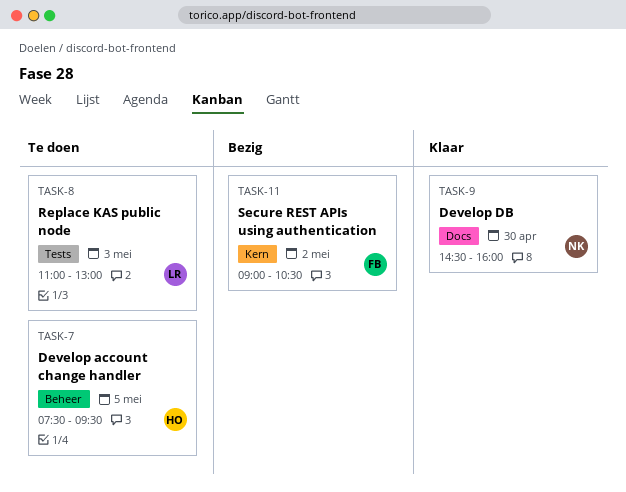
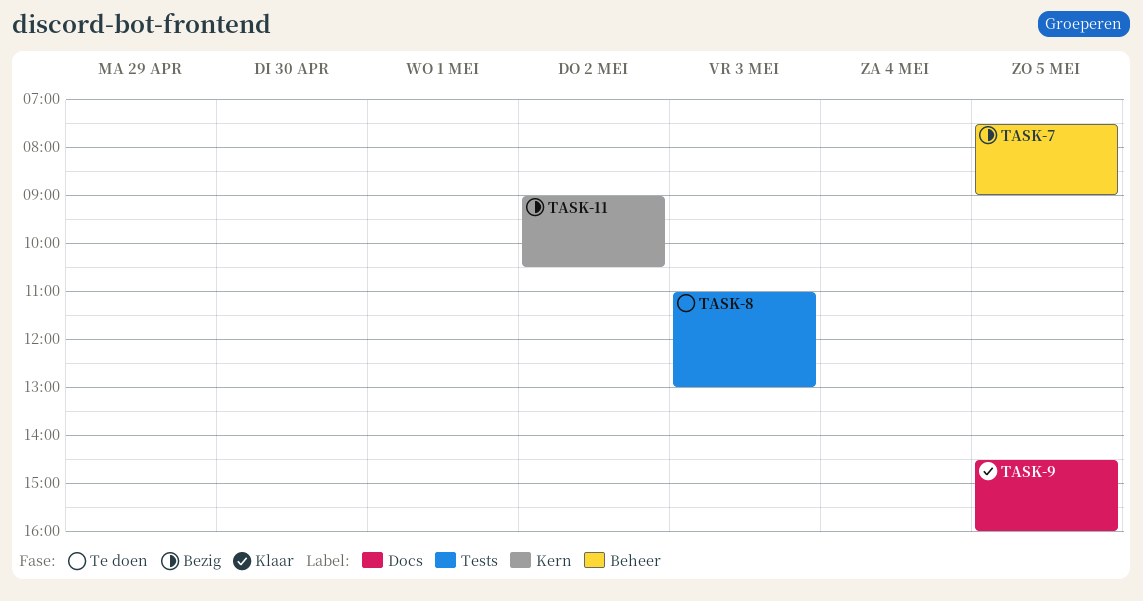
TASK-7, status: Te doen -> Bezig
TASK-7, ends: 09:30 -> 09:00
TASK-9, day: Apr 30 -> May 5

